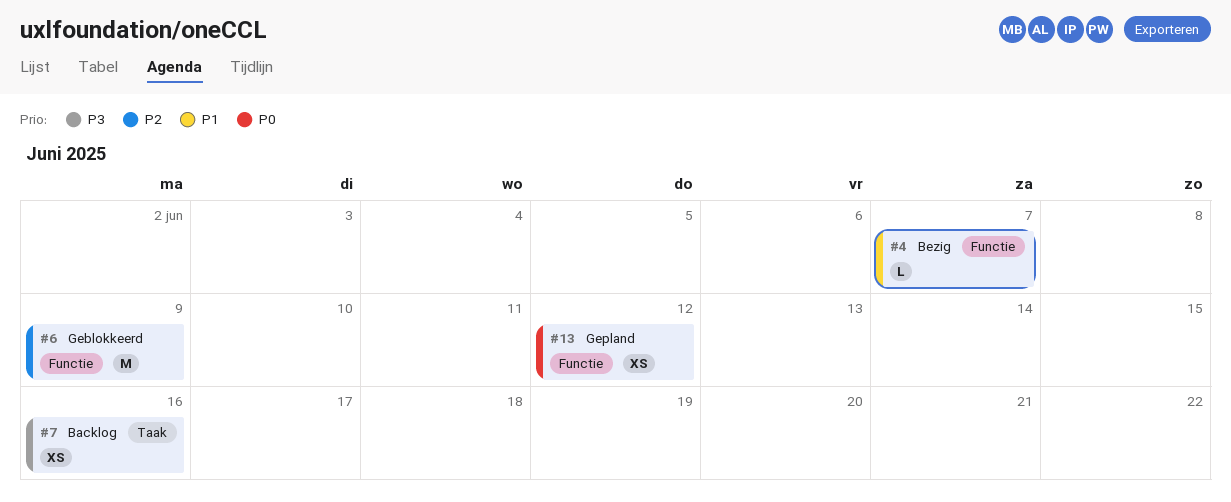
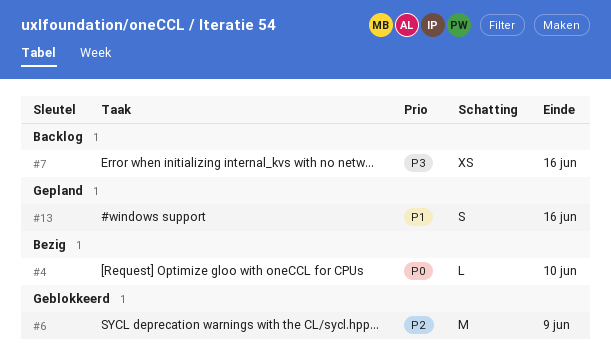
#4, priority: P1 -> P0
#4, due: Jun 7 -> Jun 10
#13, priority: P0 -> P1
#13, estimate: XS -> S
#13, due: Jun 12 -> Jun 16

